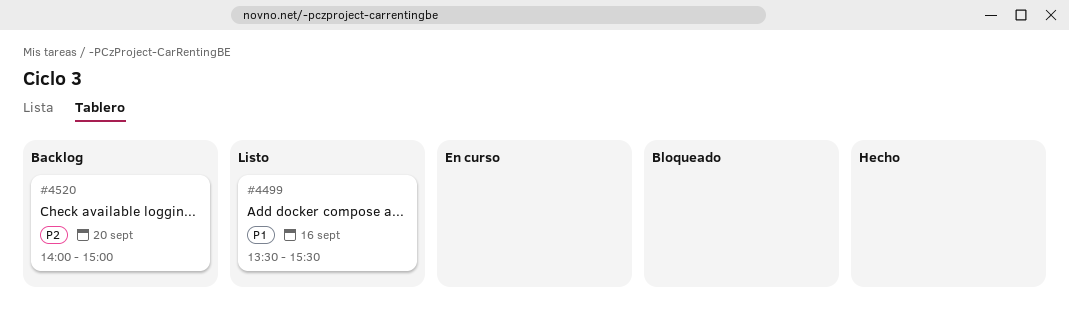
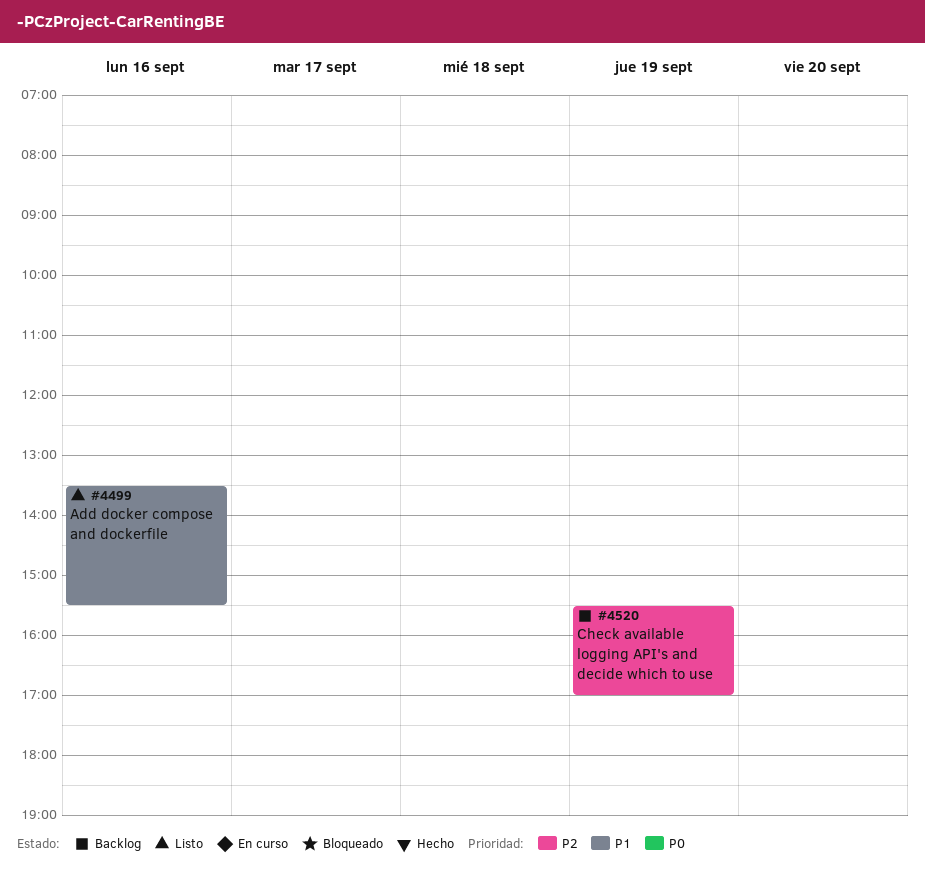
#4520, day: Sep 20 -> Sep 19
#4520, begins: 14:00 -> 15:30
#4520, ends: 15:00 -> 17:00

